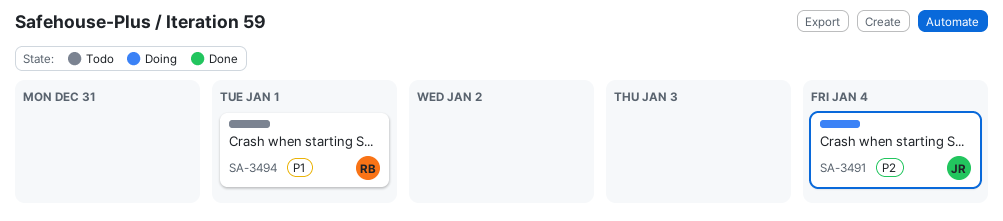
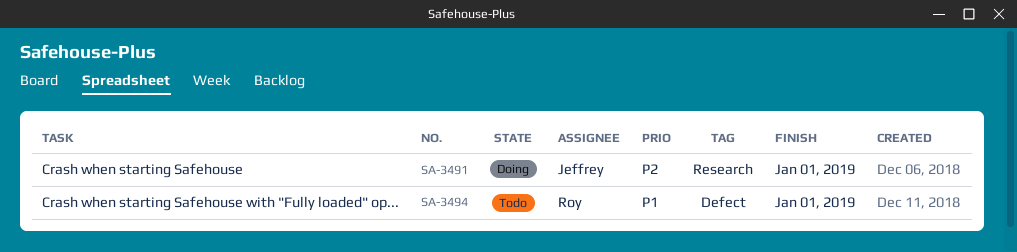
SA-3491, due: Jan 4 -> Jan 1

